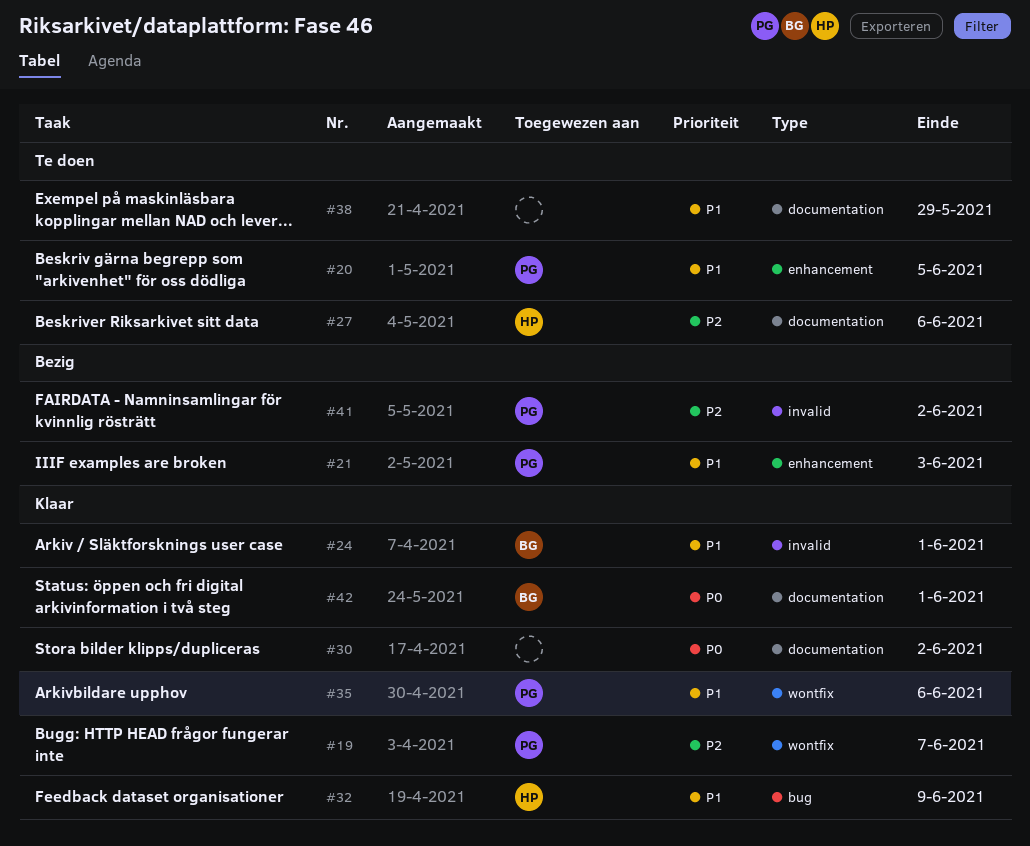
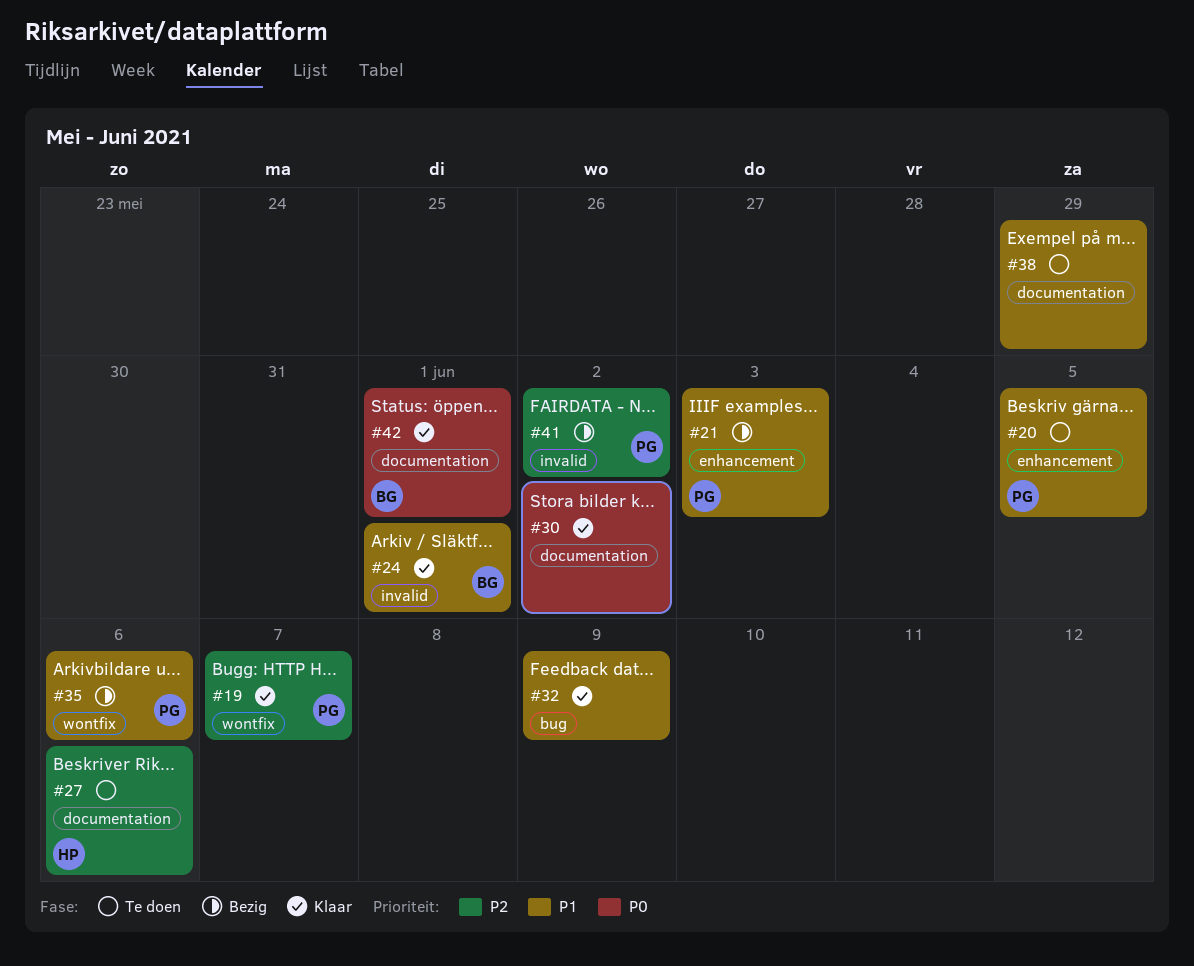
#32, owner: HP -> none
#35, status: Klaar -> Bezig

